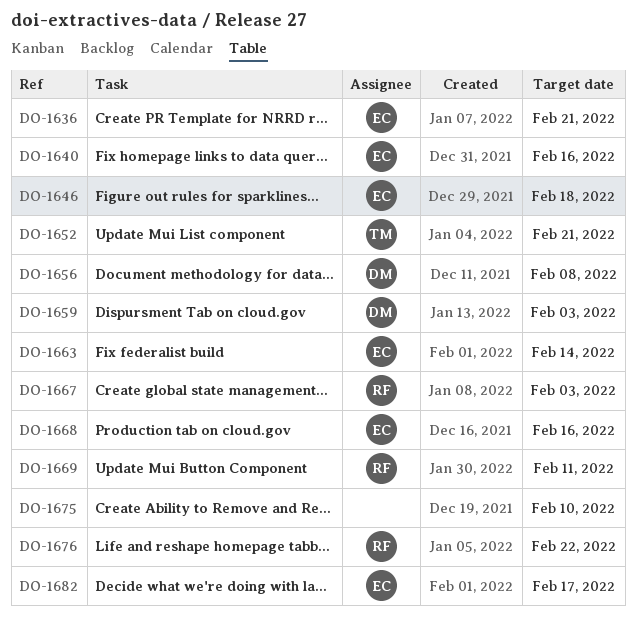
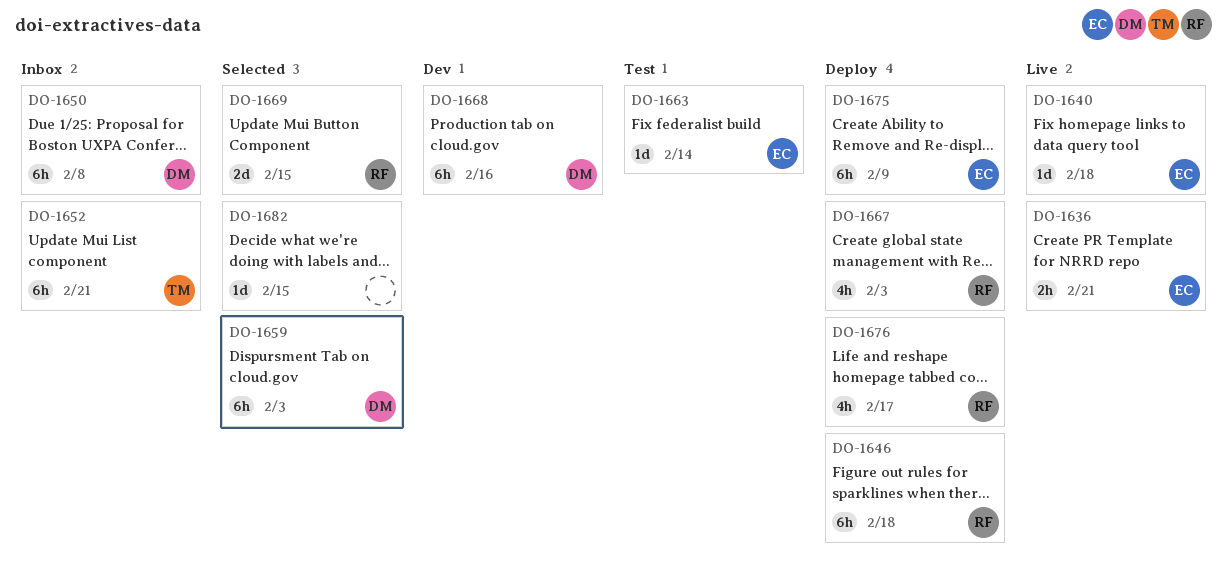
DO-1640, due: Feb 16 -> Feb 18
DO-1646, owner: EC -> RF
DO-1650: none -> present
DO-1656: present -> none
DO-1668, owner: EC -> DM
DO-1669, due: Feb 11 -> Feb 15
DO-1675, owner: none -> EC
DO-1675, due: Feb 10 -> Feb 9
DO-1676, due: Feb 22 -> Feb 17
DO-1682, owner: EC -> none
DO-1682, due: Feb 17 -> Feb 15

